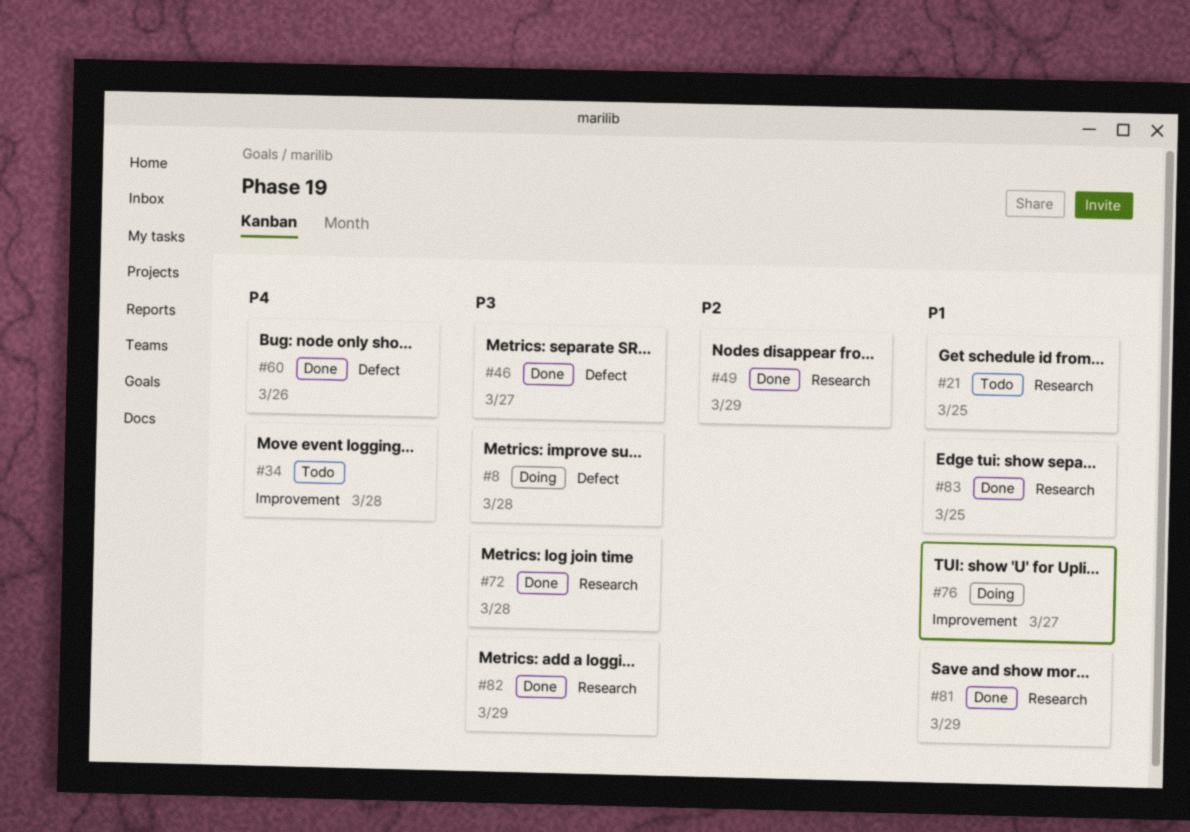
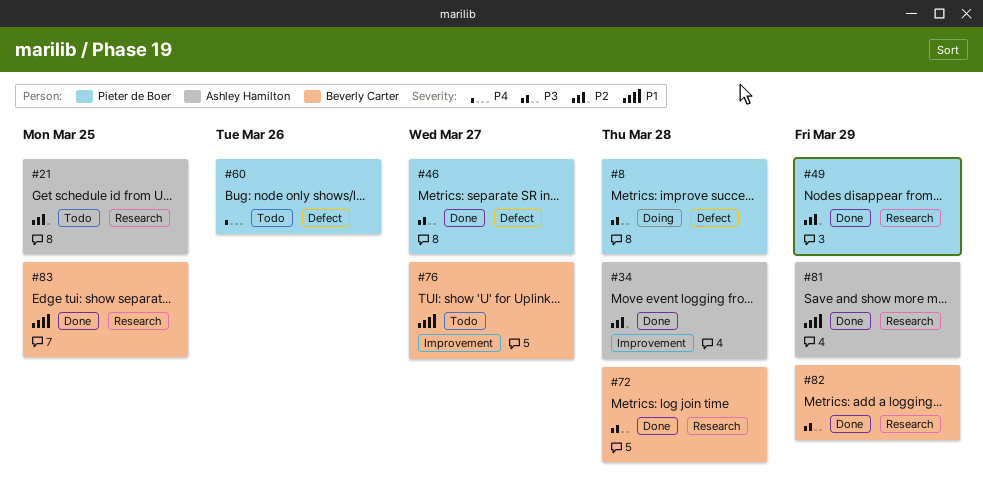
#21, priority: P1 -> P2
#34, status: Todo -> Done
#34, priority: P4 -> P2
#60, status: Done -> Todo
#76, status: Doing -> Todo

